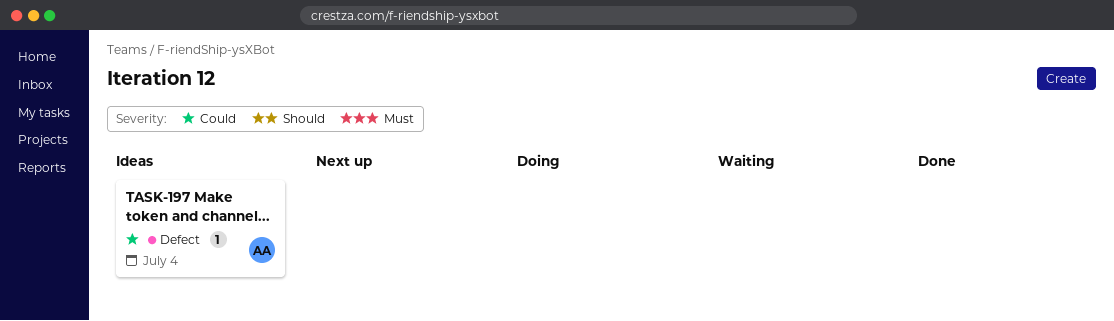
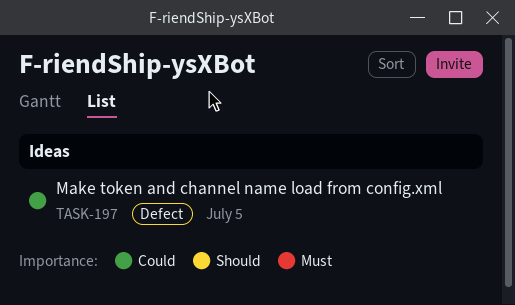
TASK-197, due: Jul 4 -> Jul 5

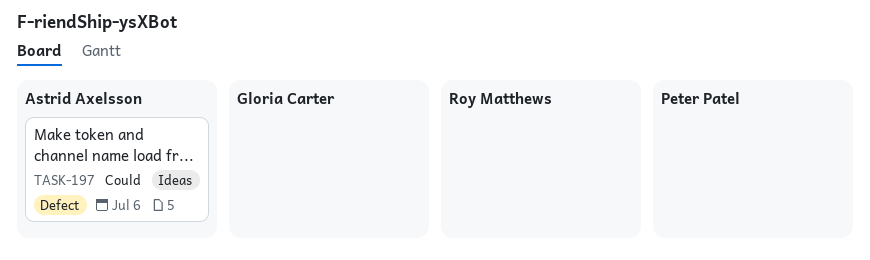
TASK-197, due: Jul 5 -> Jul 6

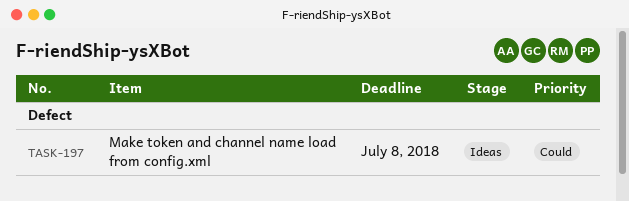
TASK-197, due: Jul 6 -> Jul 8

